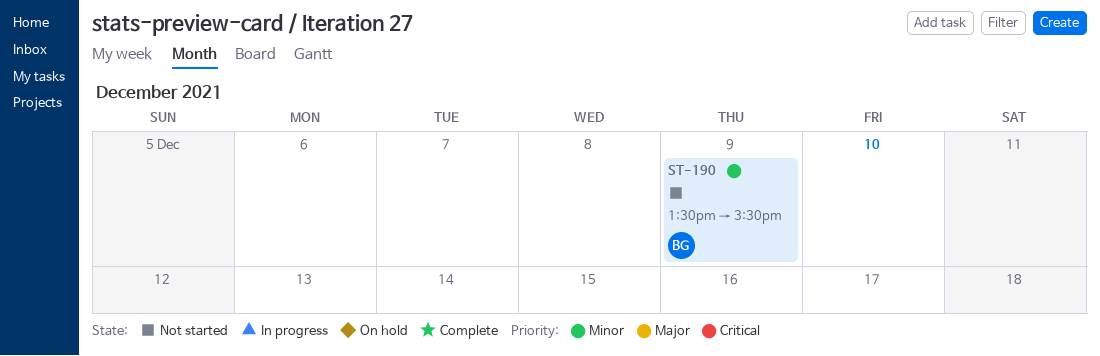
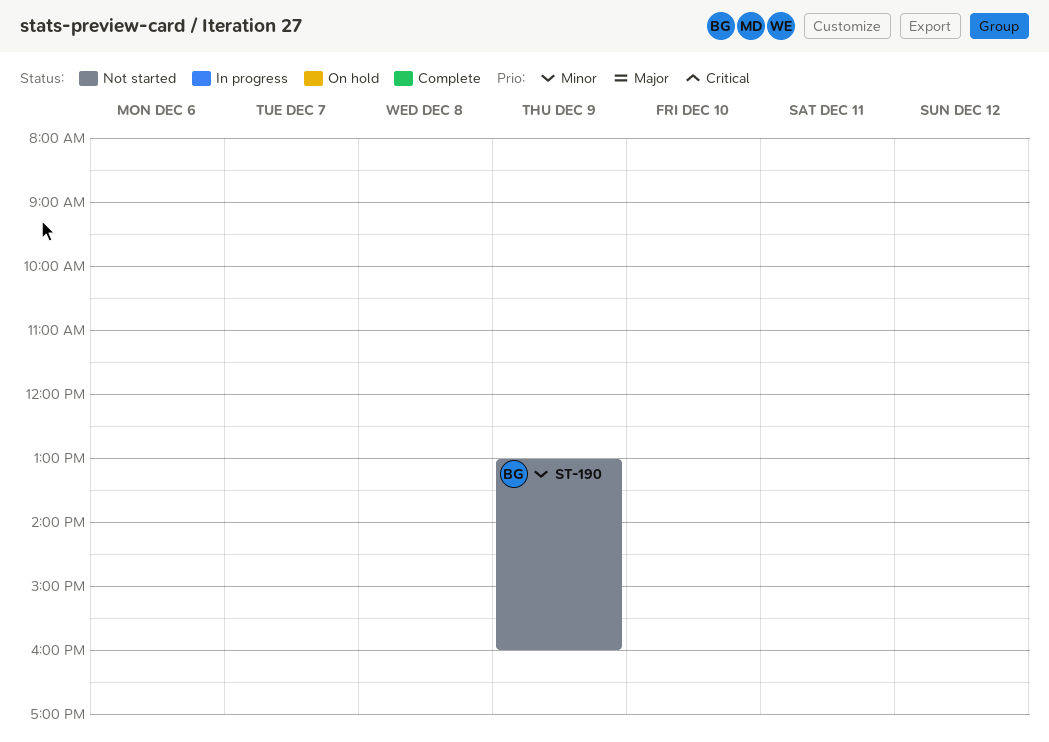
ST-190, begins: 13:30 -> 13:00
ST-190, ends: 15:30 -> 16:00

